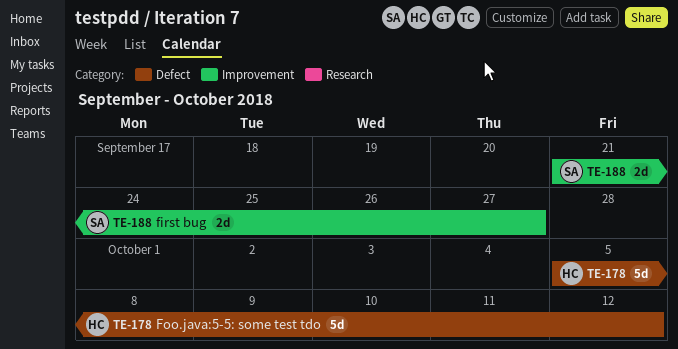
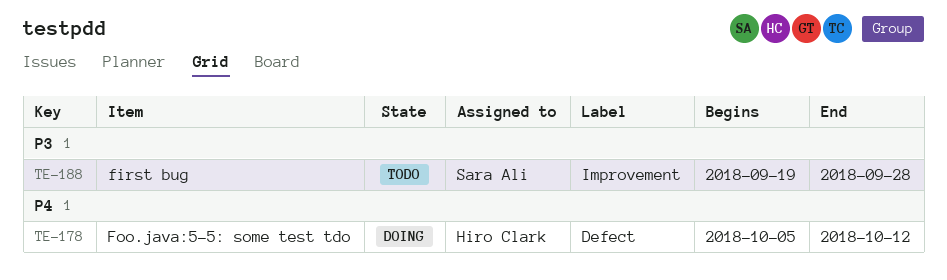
TE-188, start: Sep 21 -> Sep 19
TE-188, due: Sep 27 -> Sep 28

